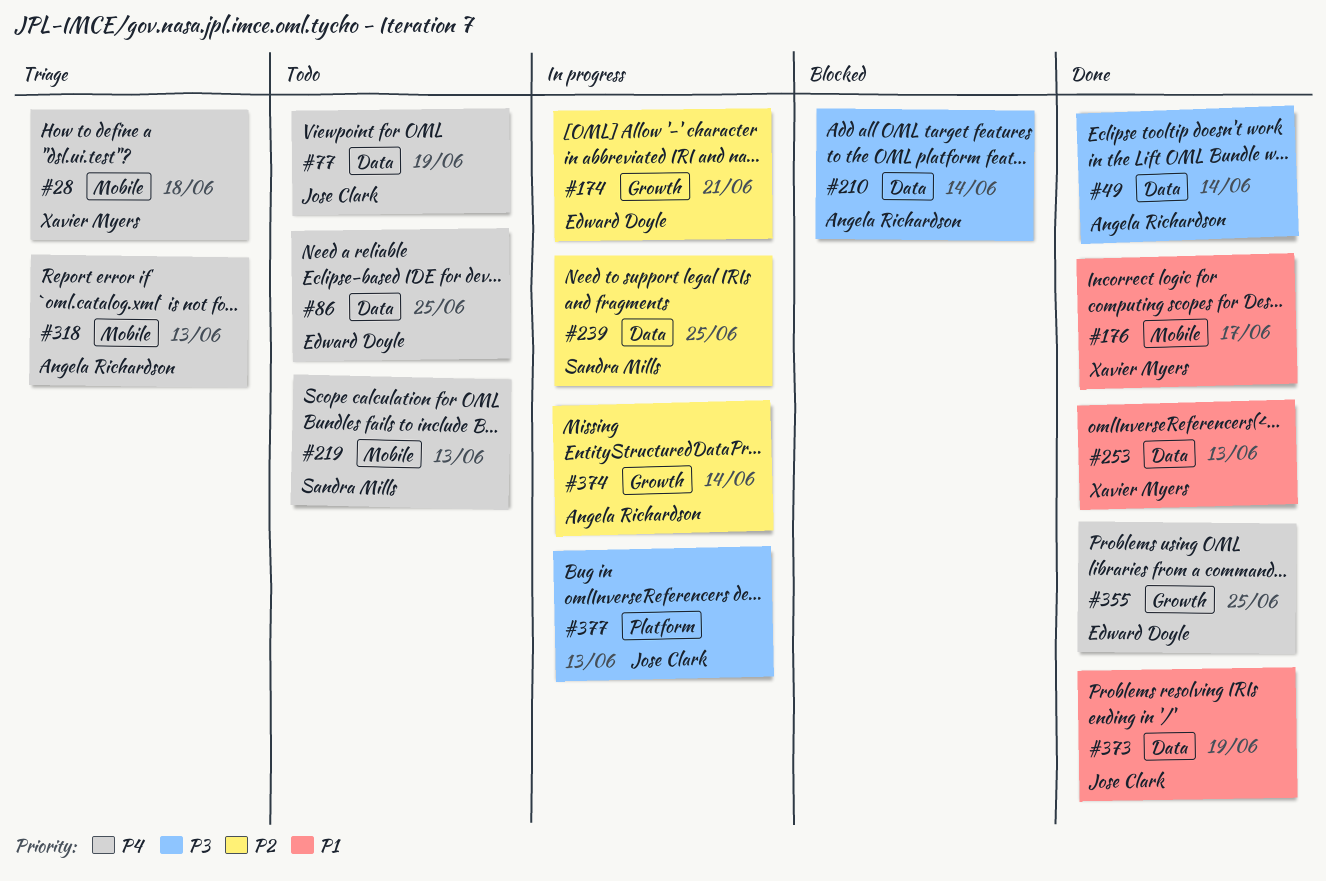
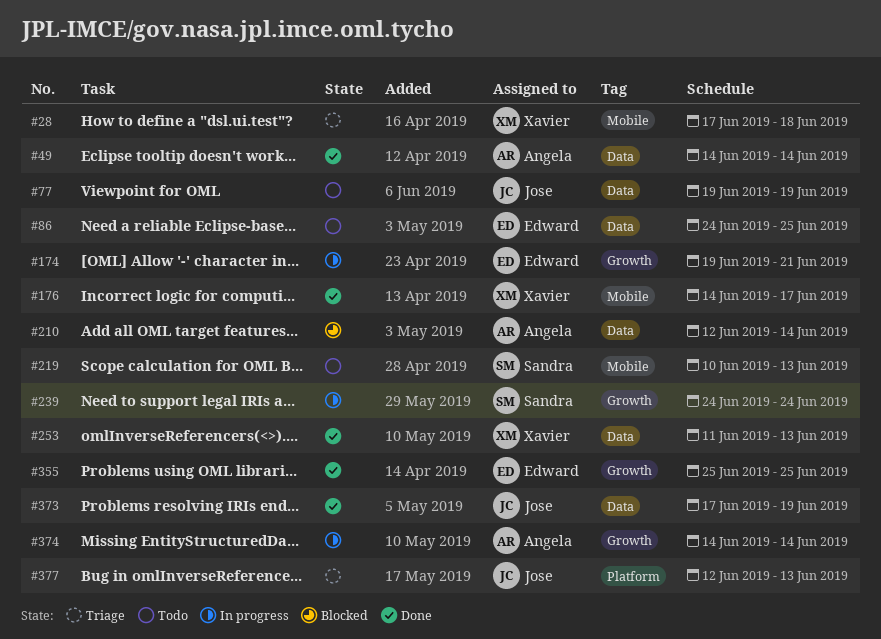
#239, label: Data -> Growth
#239, due: Jun 25 -> Jun 24
#318: present -> none
#377, status: In progress -> Triage

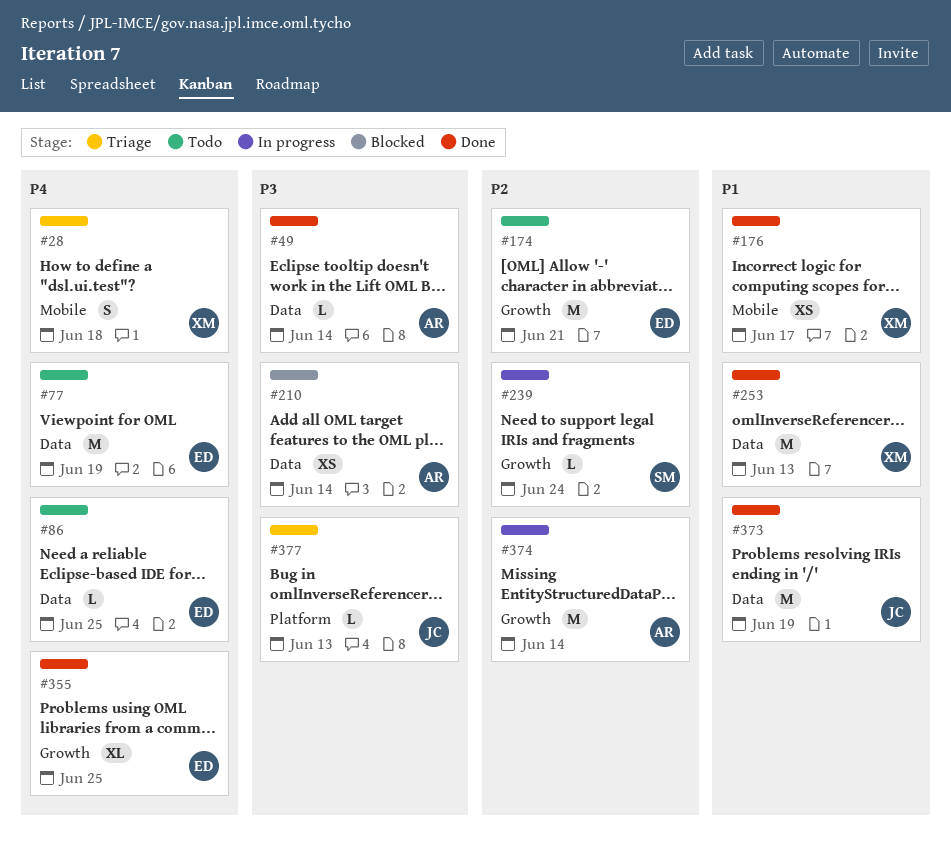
#77, owner: Jose -> Edward
#174, status: In progress -> Todo
#219: present -> none

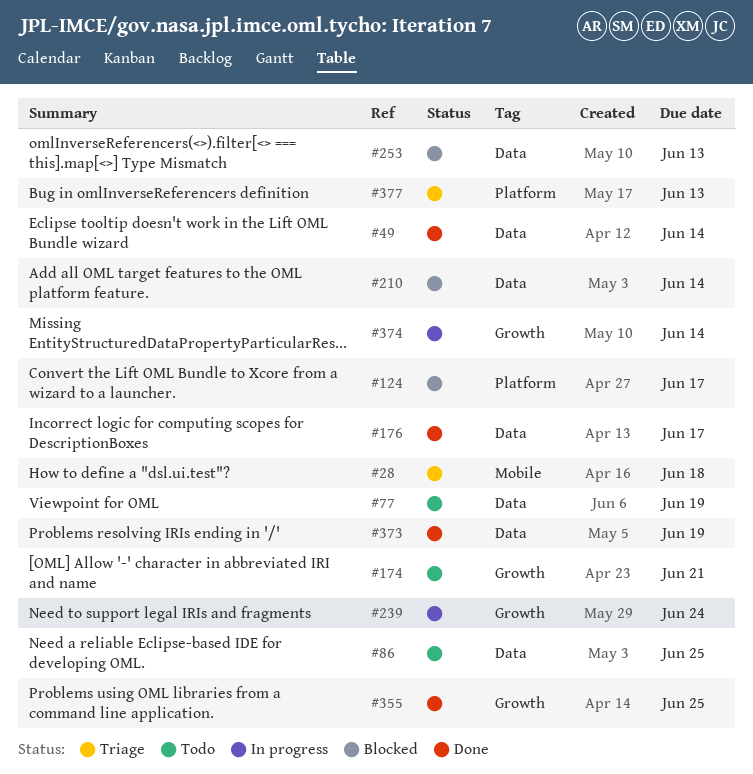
#124: none -> present
#176, label: Mobile -> Data
#253, status: Done -> Blocked

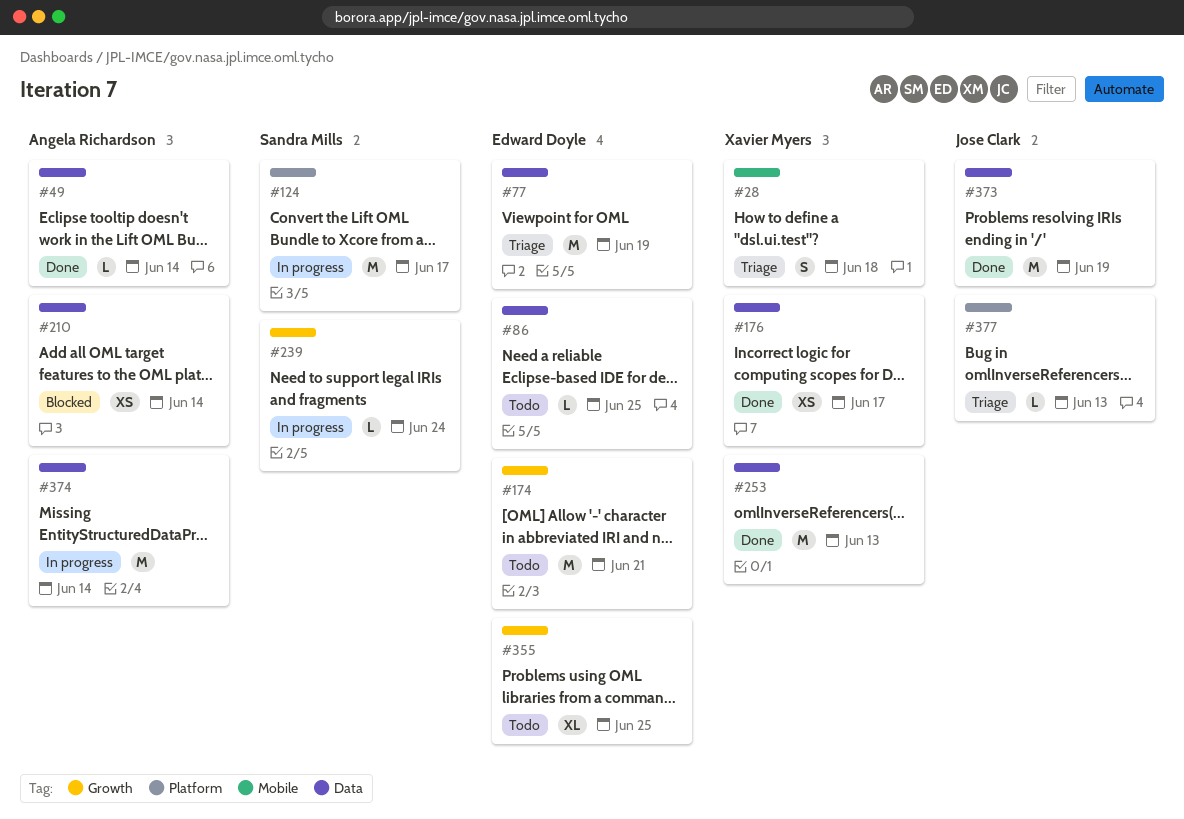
#77, status: Todo -> Triage
#124, status: Blocked -> In progress
#253, status: Blocked -> Done
#355, status: Done -> Todo
#374, label: Growth -> Data

